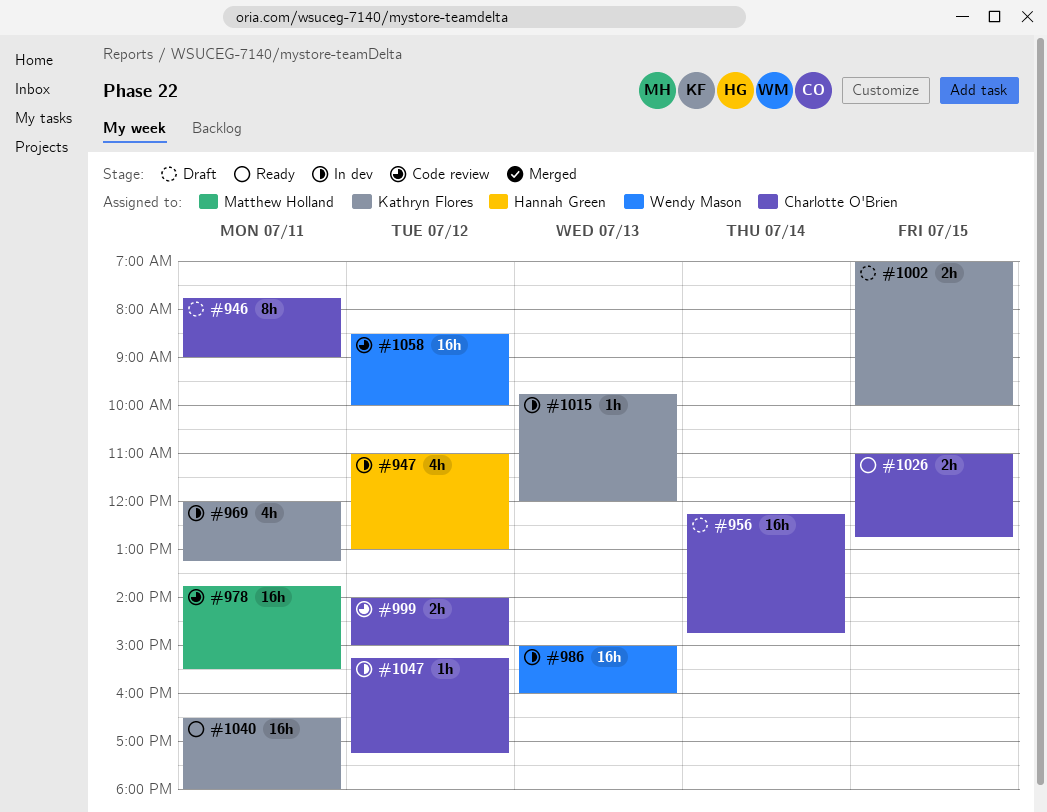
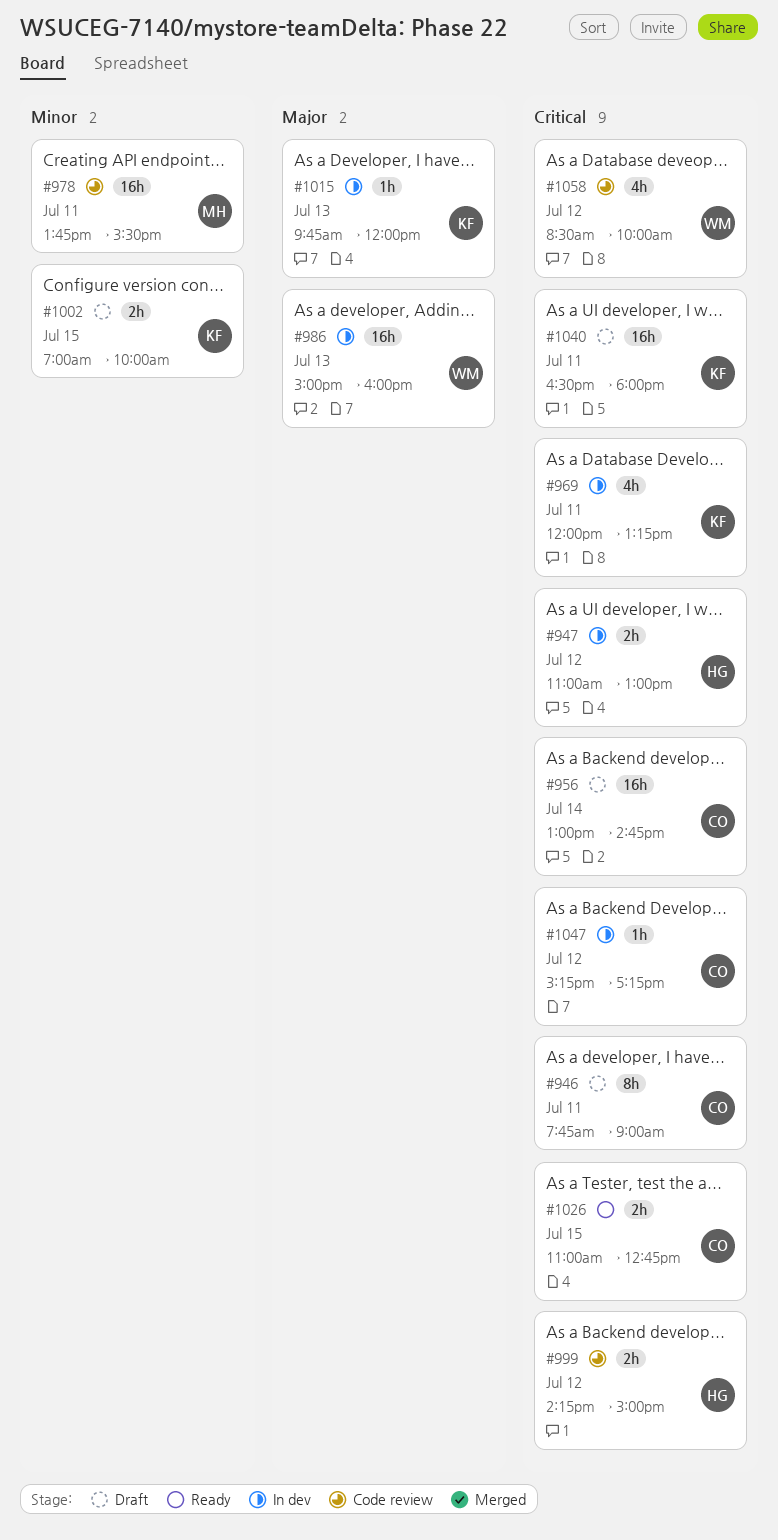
#947, estimate: 4h -> 2h
#956, begins: 12:15 -> 13:00
#999, owner: Charlotte O'Brien -> Hannah Green
#999, begins: 14:00 -> 14:15
#1040, status: Ready -> Draft
#1058, estimate: 16h -> 4h

